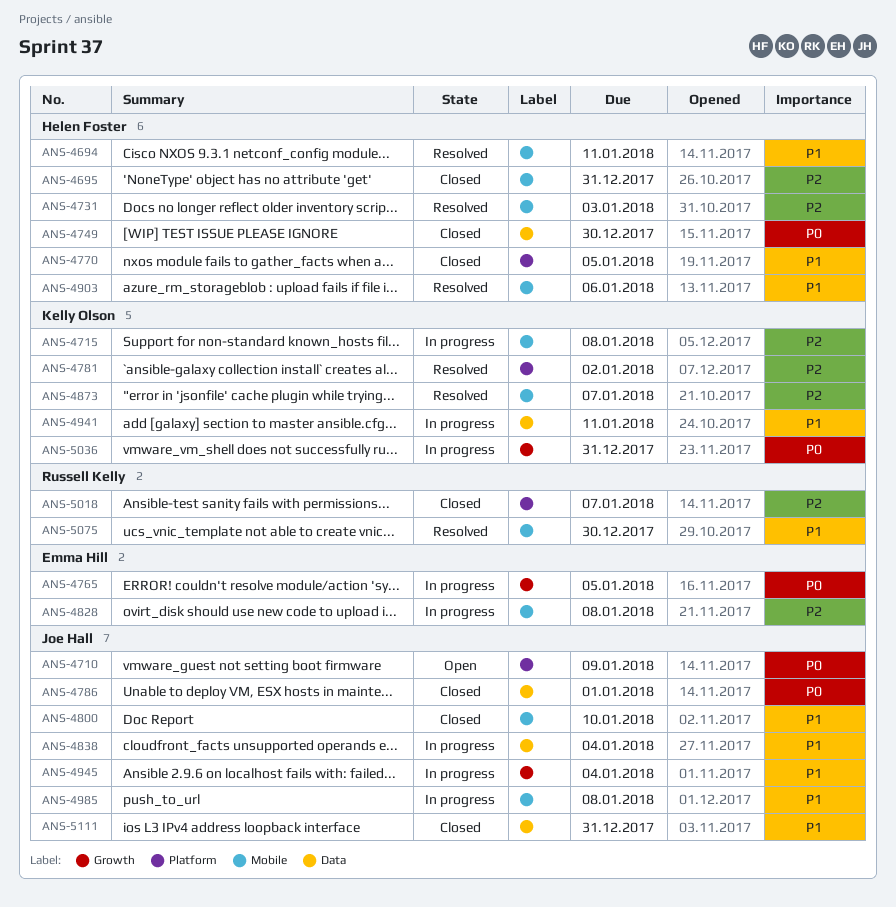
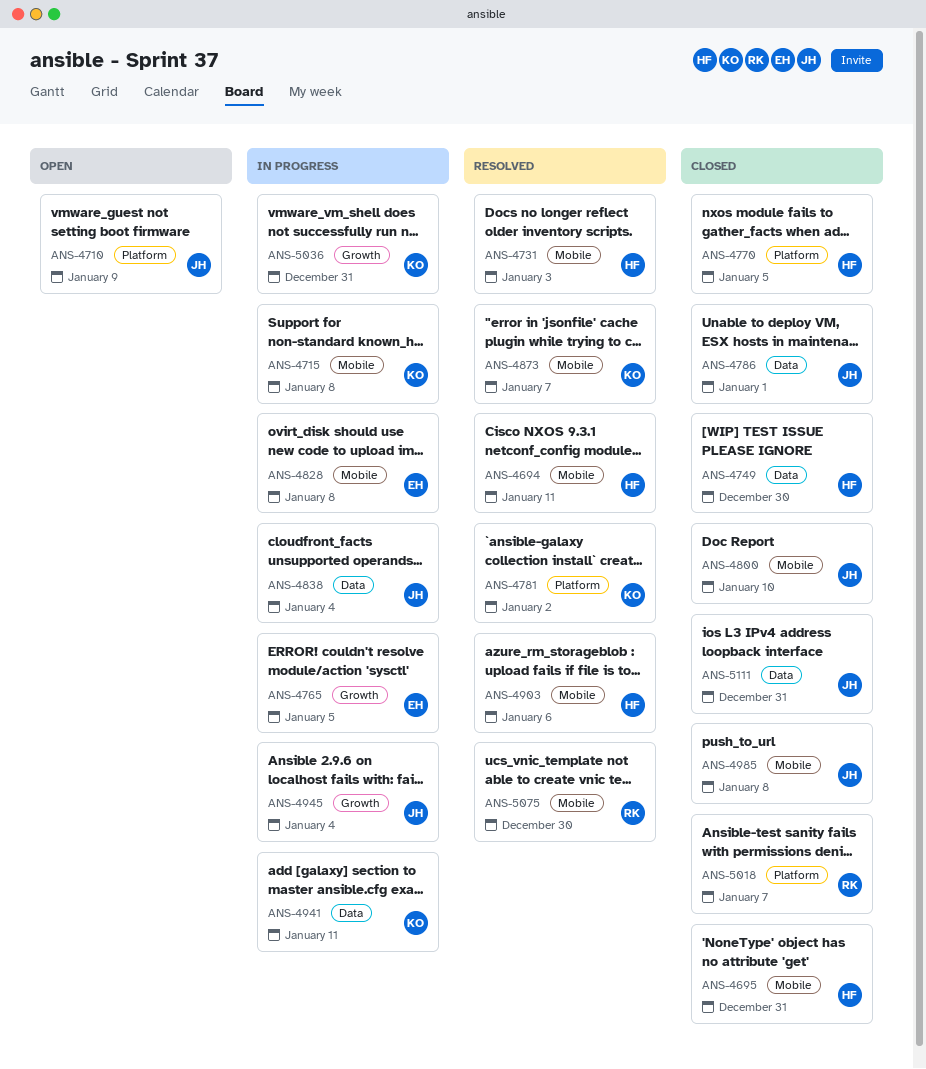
ANS-4985, status: In progress -> Closed

